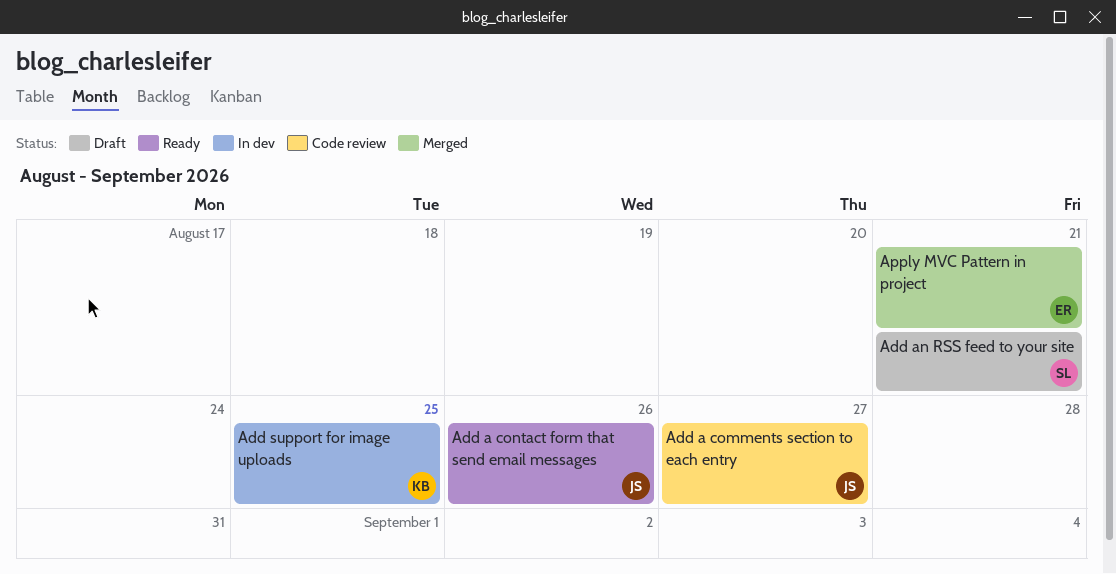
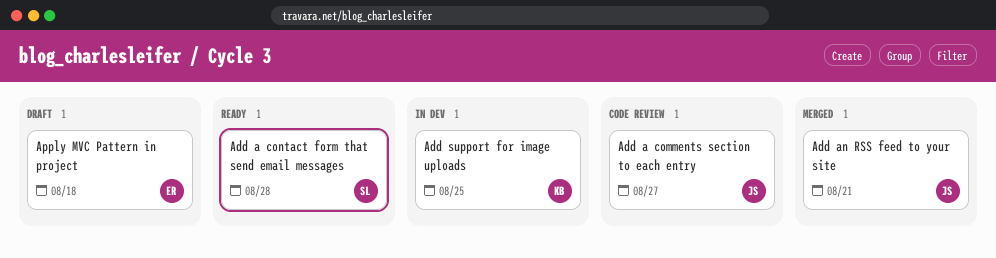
Add a contact form that send email messages, owner: JS -> SL
Add a contact form that send email messages, due: Aug 26 -> Aug 28
Add an RSS feed to your site, status: Draft -> Merged
Add an RSS feed to your site, owner: SL -> JS
Apply MVC Pattern in project, status: Merged -> Draft
Apply MVC Pattern in project, due: Aug 21 -> Aug 18

